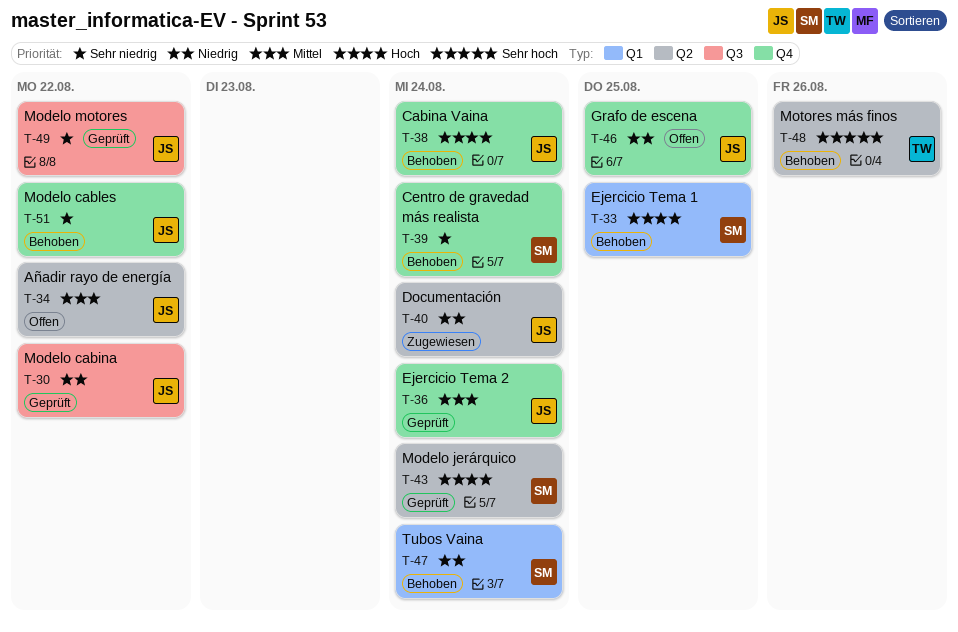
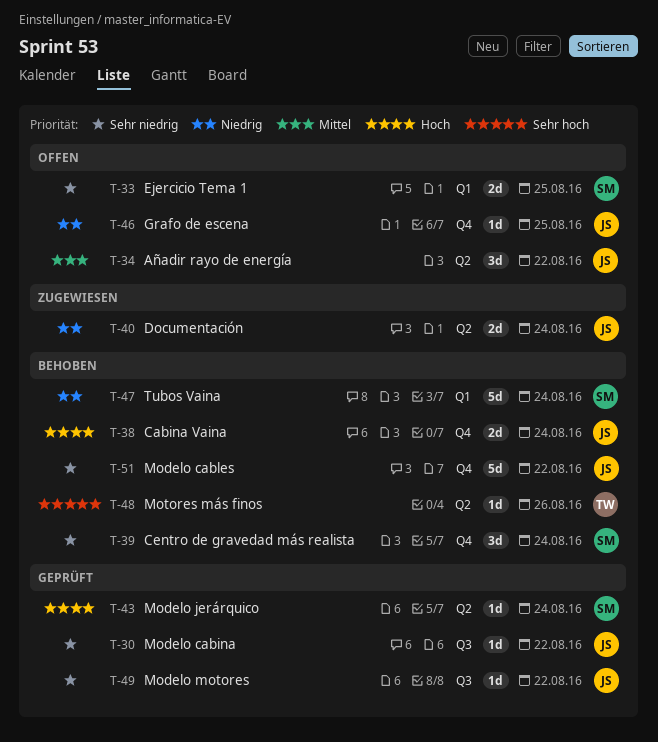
T-30, priority: Niedrig -> Sehr niedrig
T-33, status: Behoben -> Offen
T-33, priority: Hoch -> Sehr niedrig
T-36: present -> none

